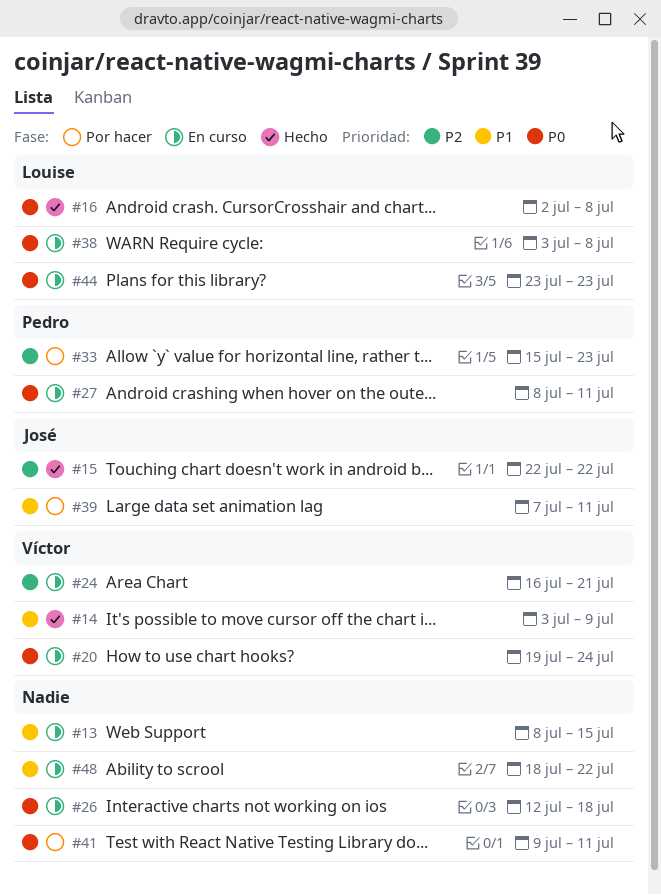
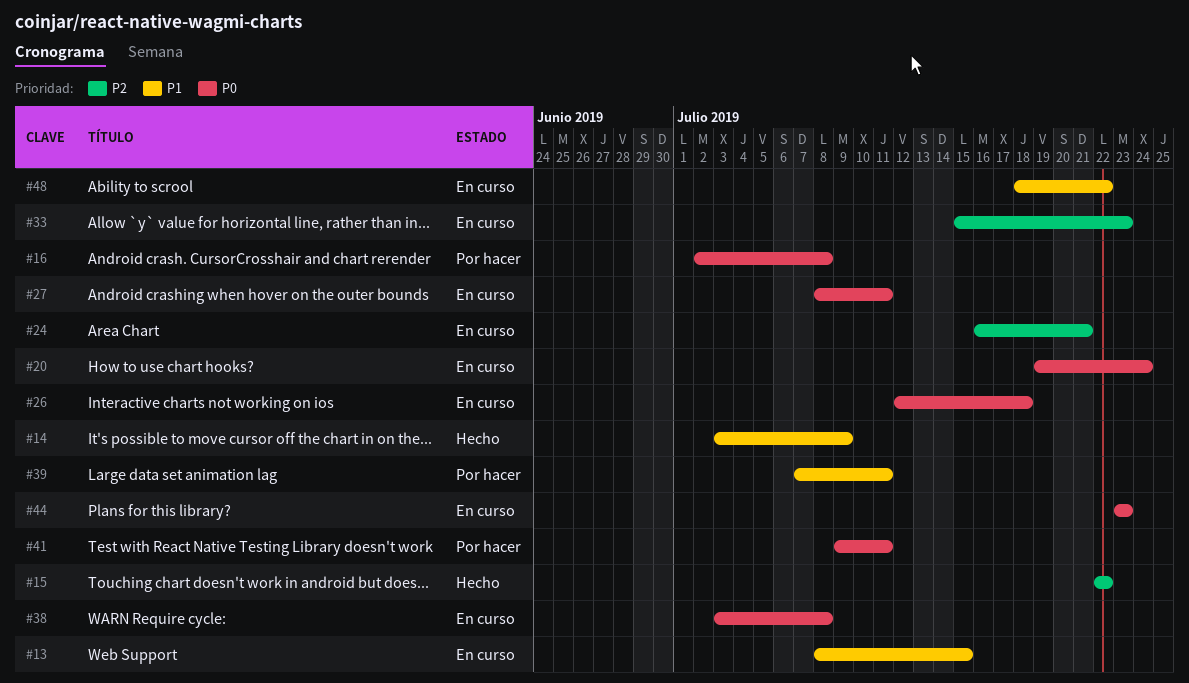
#16, status: Hecho -> Por hacer
#33, status: Por hacer -> En curso

